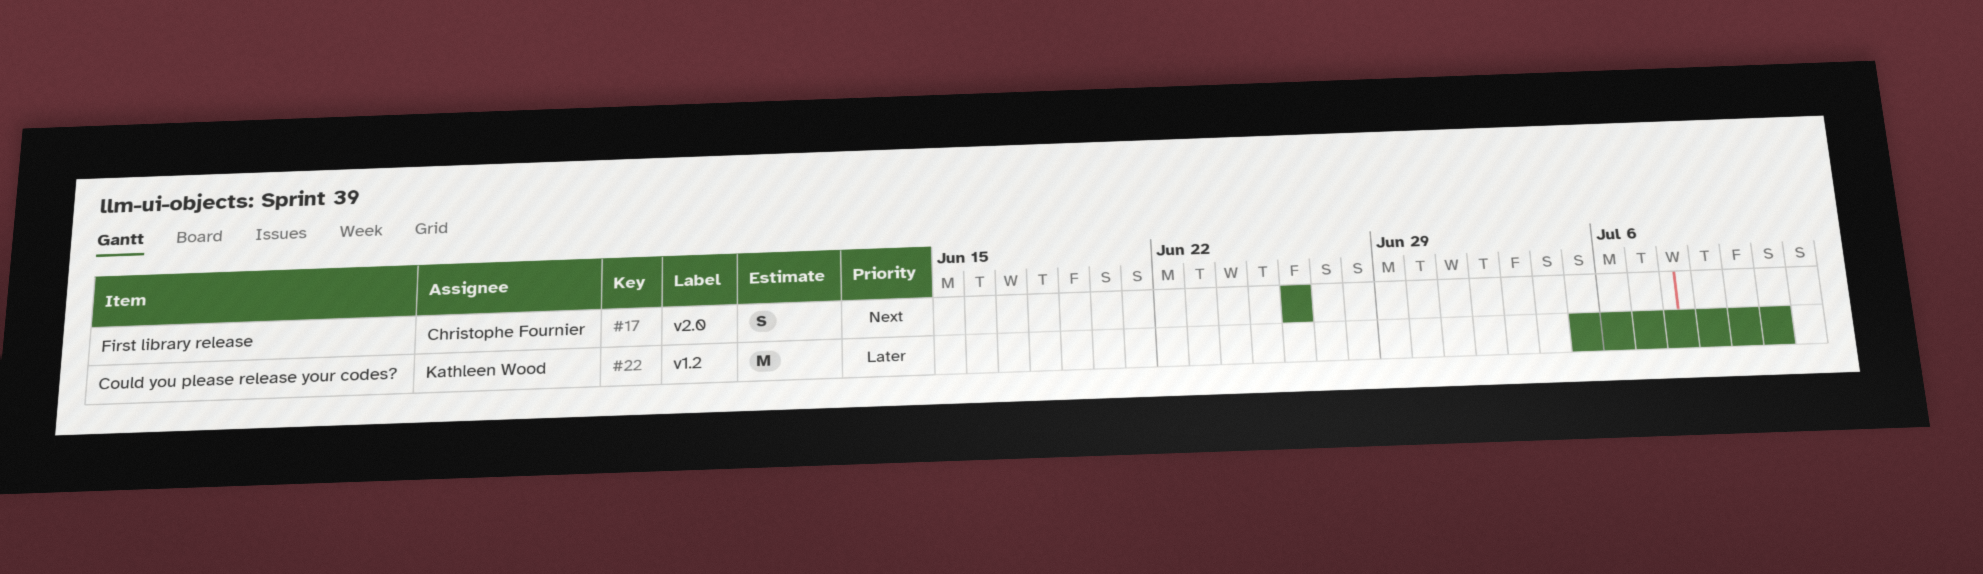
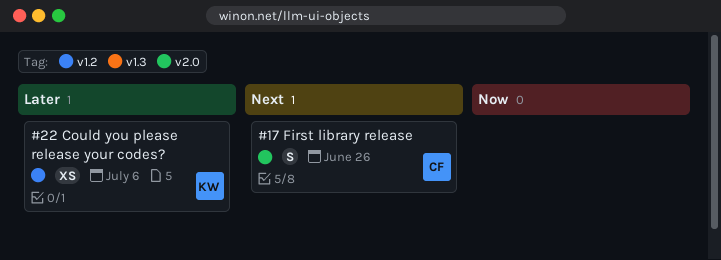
#22, estimate: M -> XS
#22, due: Jul 11 -> Jul 6

